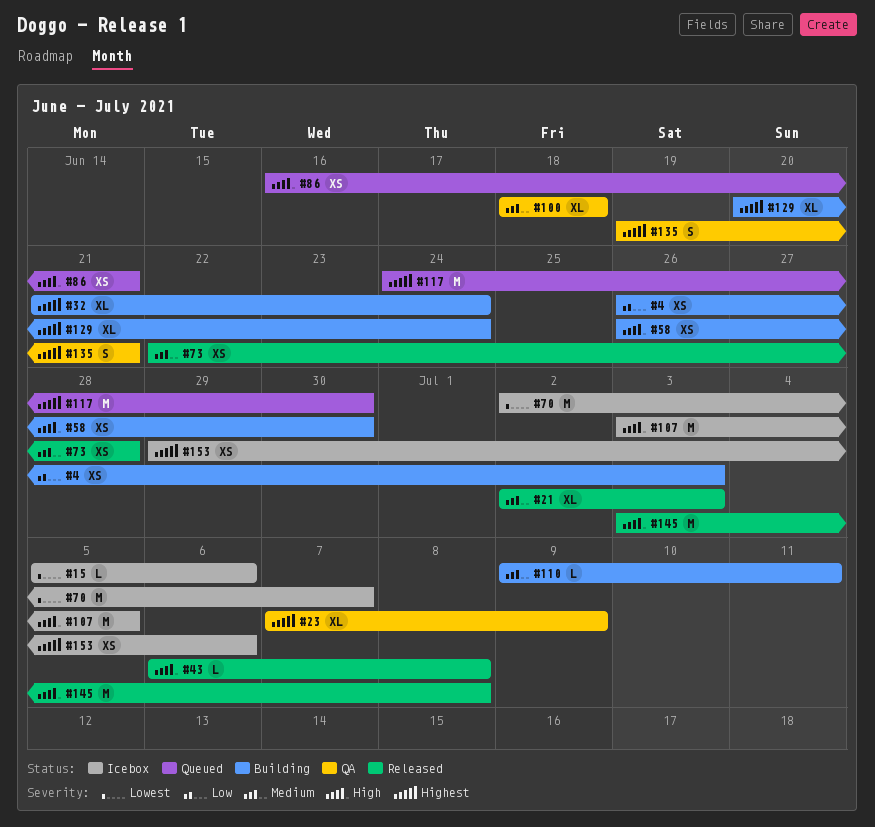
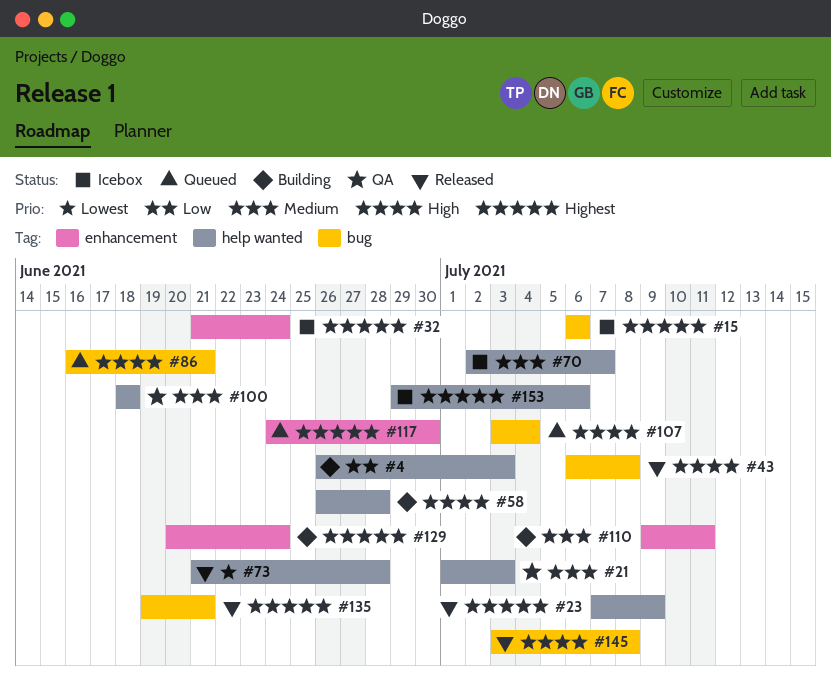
#15, priority: Lowest -> Highest
#15, start: Jul 5 -> Jul 6
#21, status: Released -> QA
#21, start: Jul 2 -> Jul 1
#23, status: QA -> Released
#32, status: Building -> Icebox
#58, due: Jun 30 -> Jun 28
#70, priority: Lowest -> Medium
#73, priority: Medium -> Lowest
#73, start: Jun 22 -> Jun 21
#107, status: Icebox -> Queued
#107, due: Jul 5 -> Jul 4
#135, status: QA -> Released

